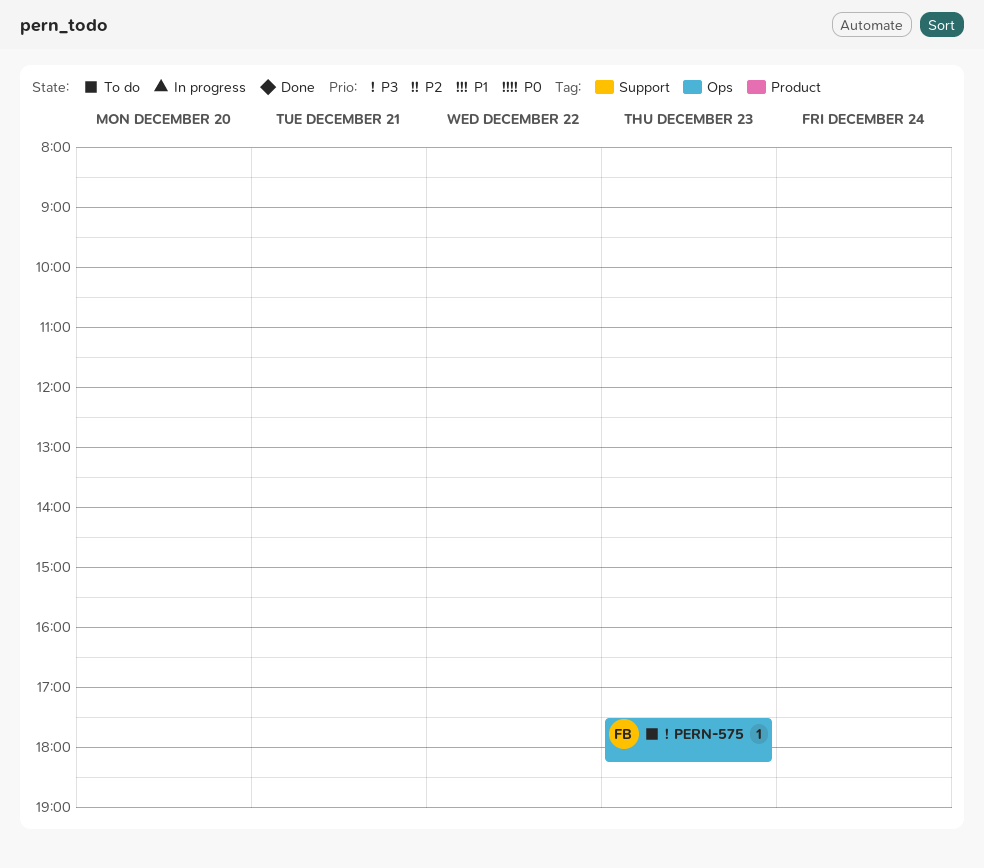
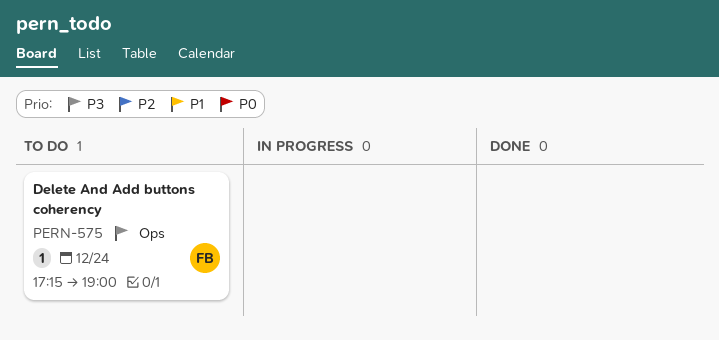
PERN-575, day: Dec 23 -> Dec 24
PERN-575, begins: 17:30 -> 17:15
PERN-575, ends: 18:15 -> 19:00

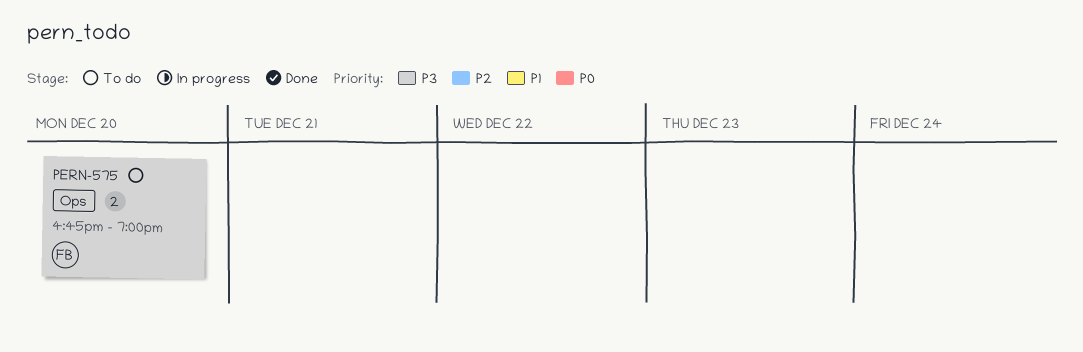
PERN-575, estimate: 1 -> 2
PERN-575, day: Dec 24 -> Dec 20
PERN-575, begins: 17:15 -> 16:45

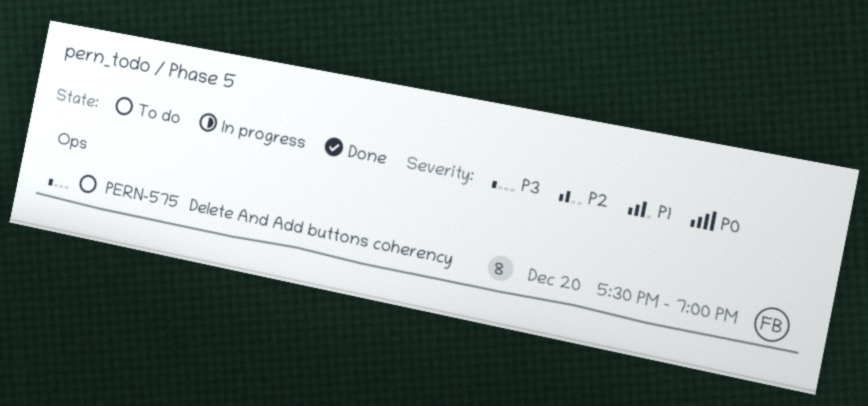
PERN-575, estimate: 2 -> 8
PERN-575, begins: 16:45 -> 17:30

